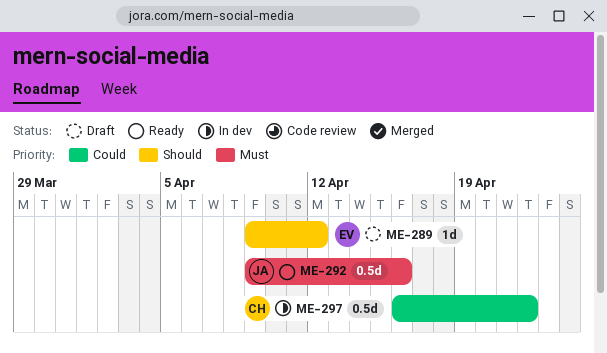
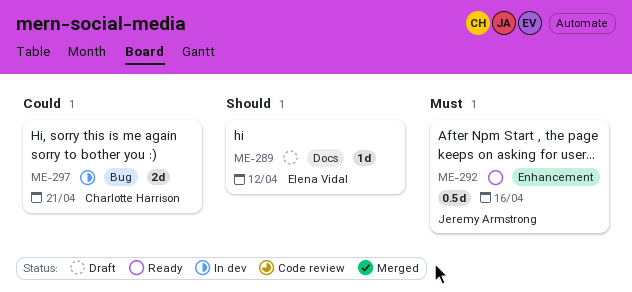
ME-297, estimate: 0.5d -> 2d
ME-297, due: Apr 22 -> Apr 21

